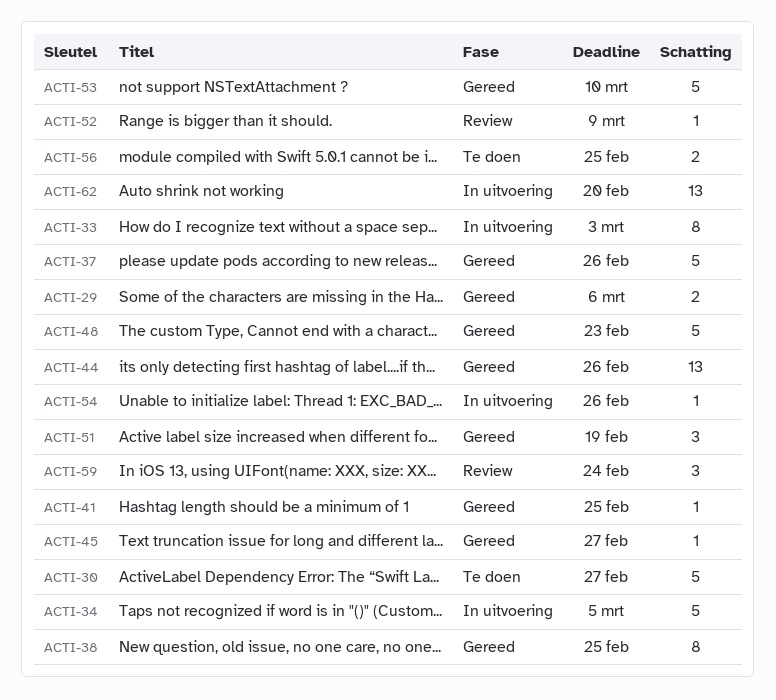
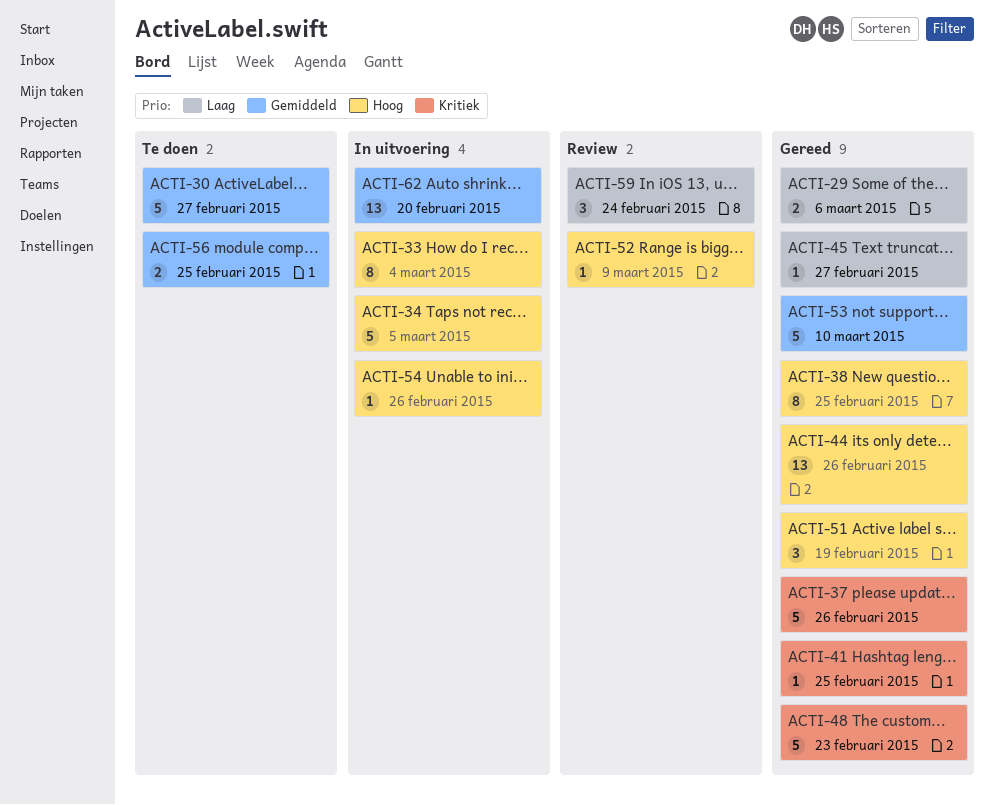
ACTI-33, due: Mar 3 -> Mar 4

